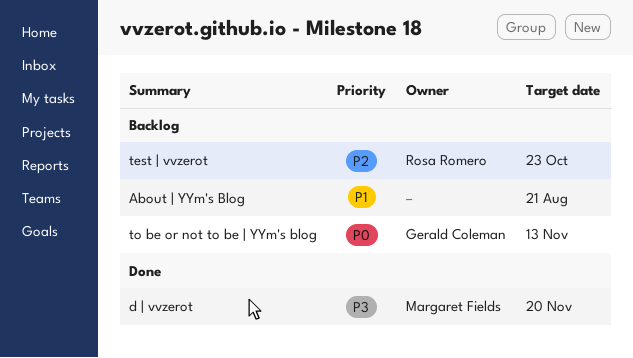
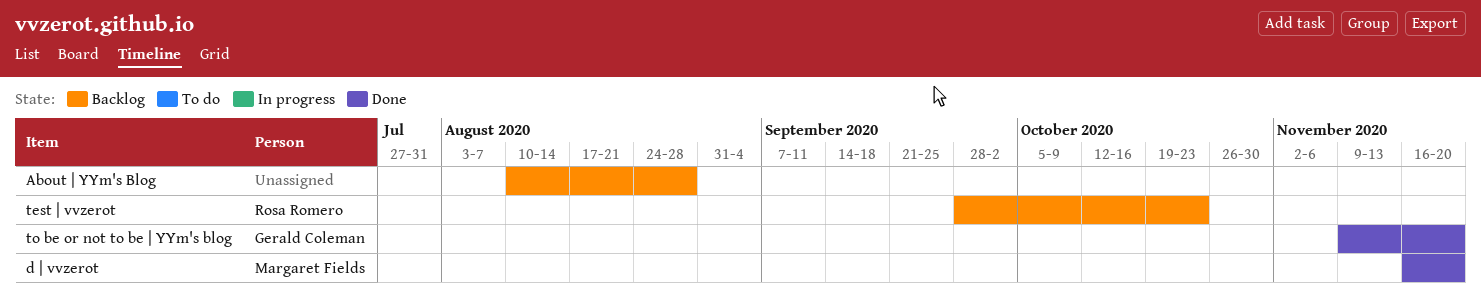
About | YYm's Blog, due: Aug 21 -> Aug 28
to be or not to be | YYm's blog, status: Backlog -> Done
to be or not to be | YYm's blog, due: Nov 13 -> Nov 20

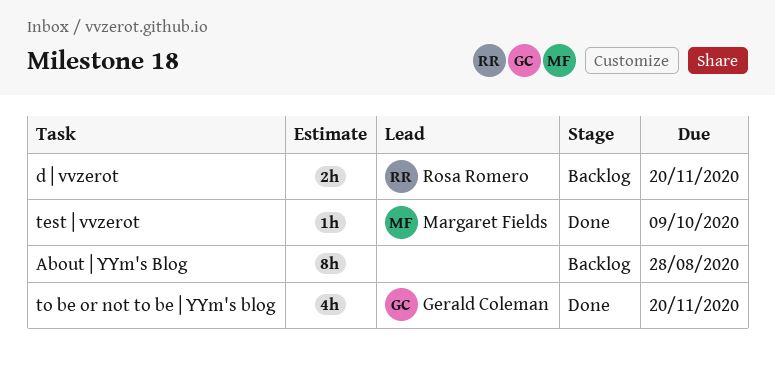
d | vvzerot, status: Done -> Backlog
d | vvzerot, owner: Margaret Fields -> Rosa Romero
test | vvzerot, status: Backlog -> Done
test | vvzerot, owner: Rosa Romero -> Margaret Fields
test | vvzerot, due: Oct 23 -> Oct 9

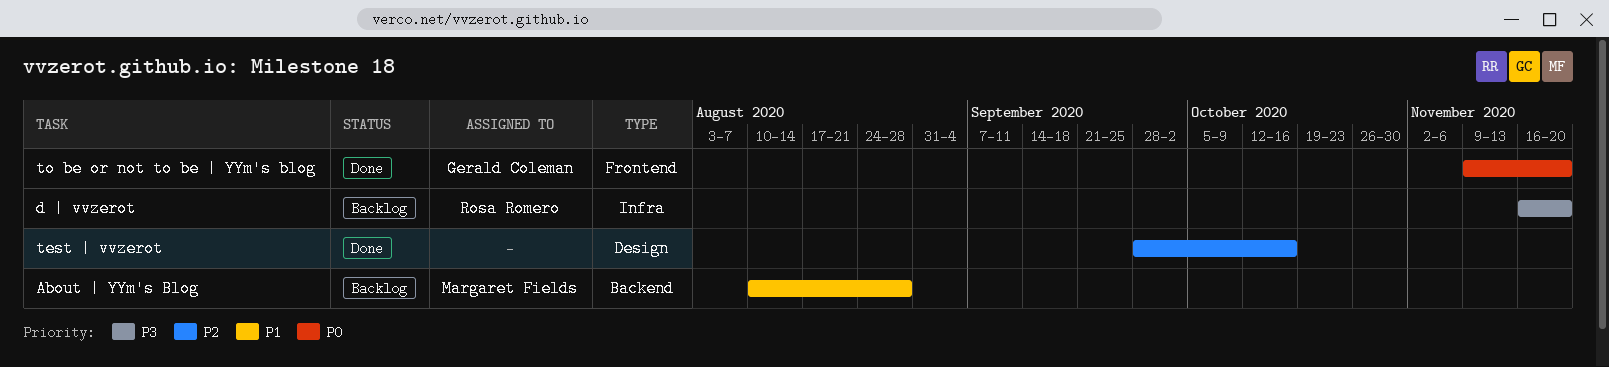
About | YYm's Blog, owner: none -> Margaret Fields
test | vvzerot, owner: Margaret Fields -> none
test | vvzerot, due: Oct 9 -> Oct 16

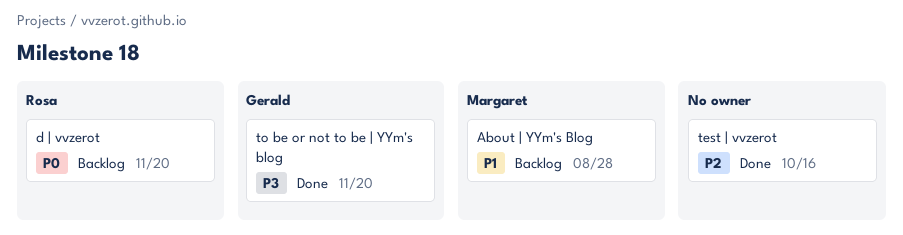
d | vvzerot, priority: P3 -> P0
to be or not to be | YYm's blog, priority: P0 -> P3

